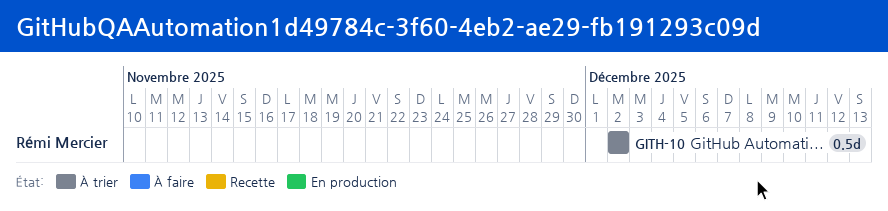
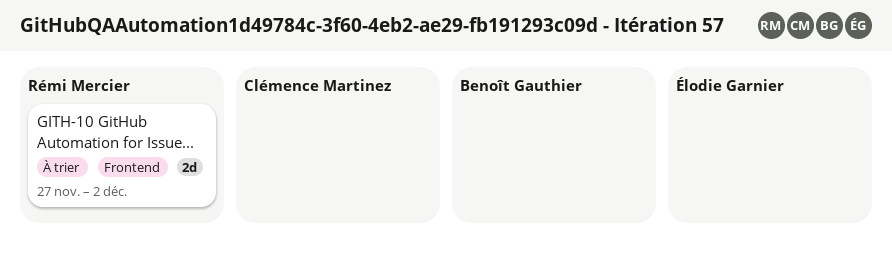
GITH-10, estimate: 0.5d -> 2d
GITH-10, start: Dec 2 -> Nov 27

